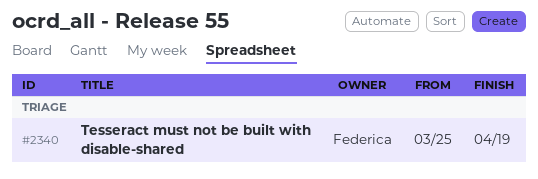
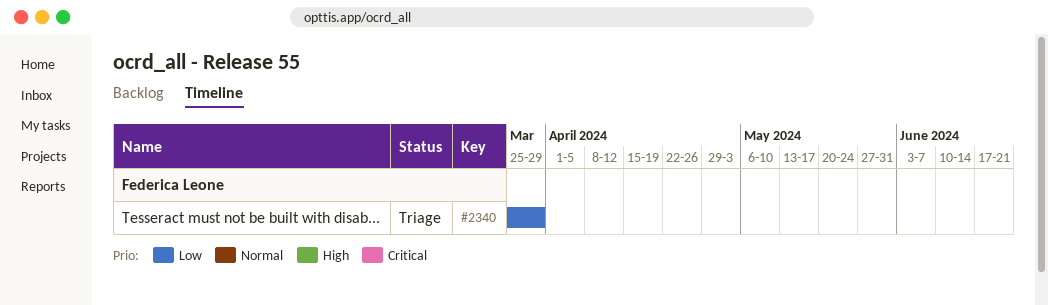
#2340, due: Apr 19 -> Mar 29

